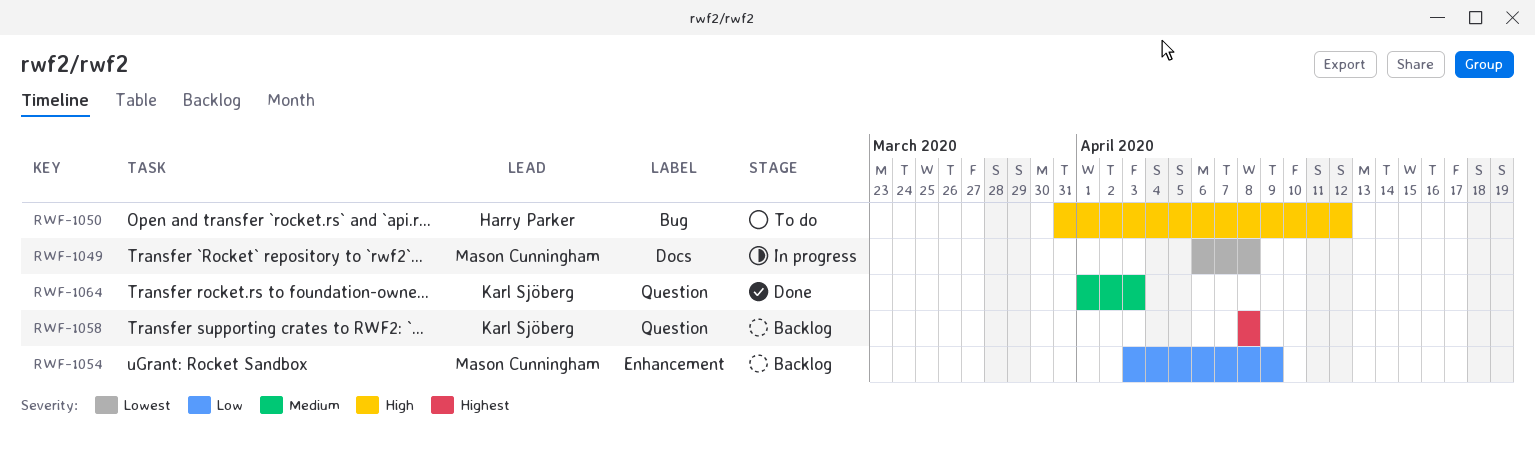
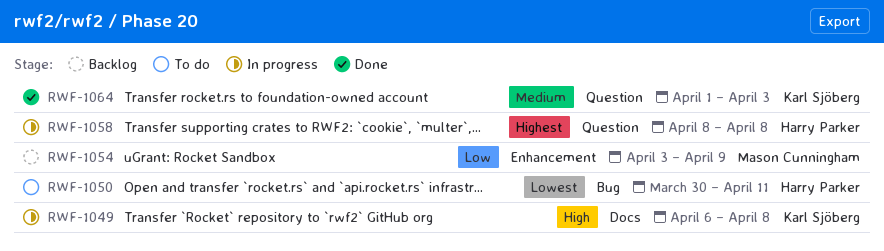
RWF-1049, owner: Mason Cunningham -> Karl Sjöberg
RWF-1049, priority: Lowest -> High
RWF-1050, priority: High -> Lowest
RWF-1050, start: Mar 31 -> Mar 30
RWF-1050, due: Apr 12 -> Apr 11
RWF-1058, status: Backlog -> In progress
RWF-1058, owner: Karl Sjöberg -> Harry Parker

